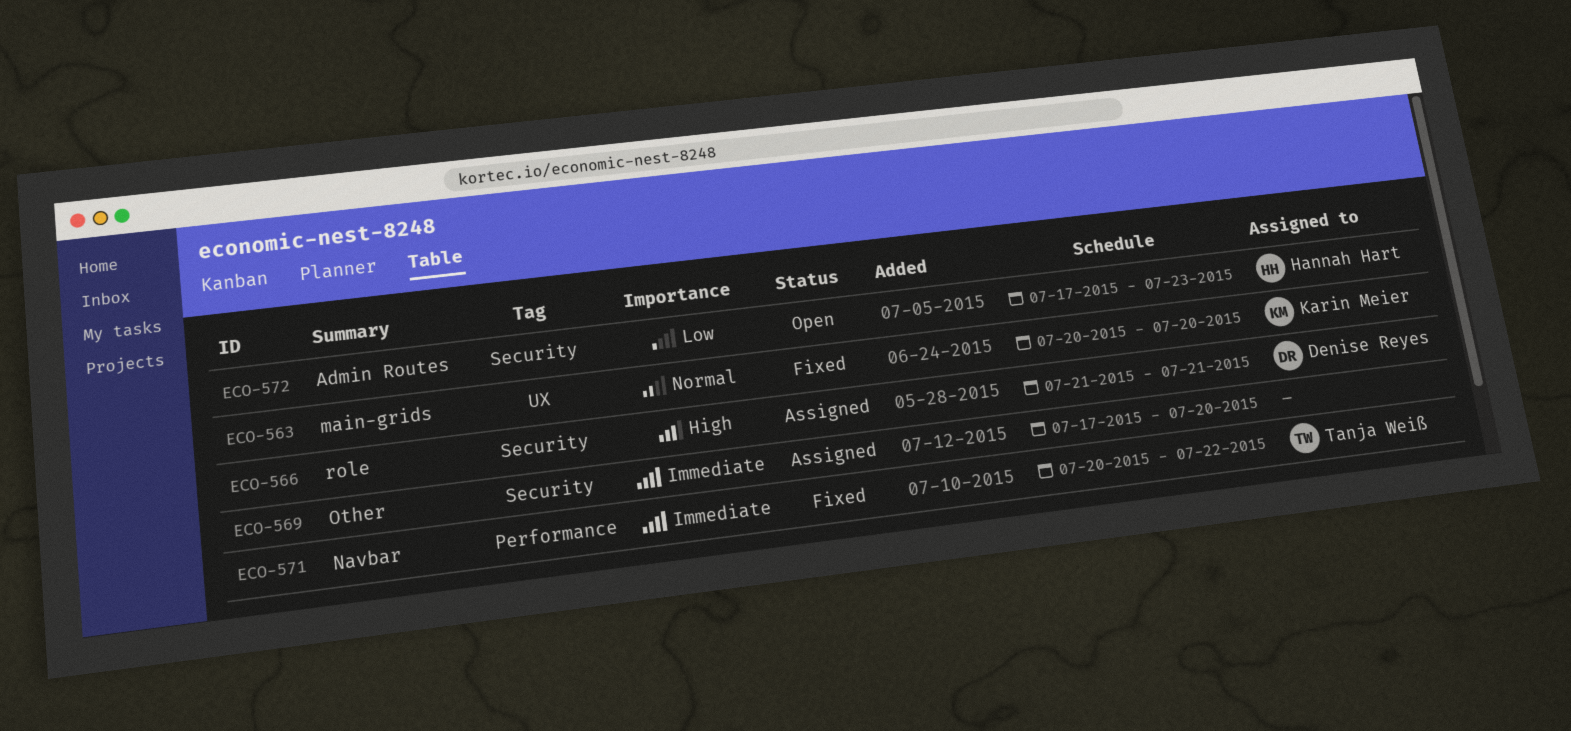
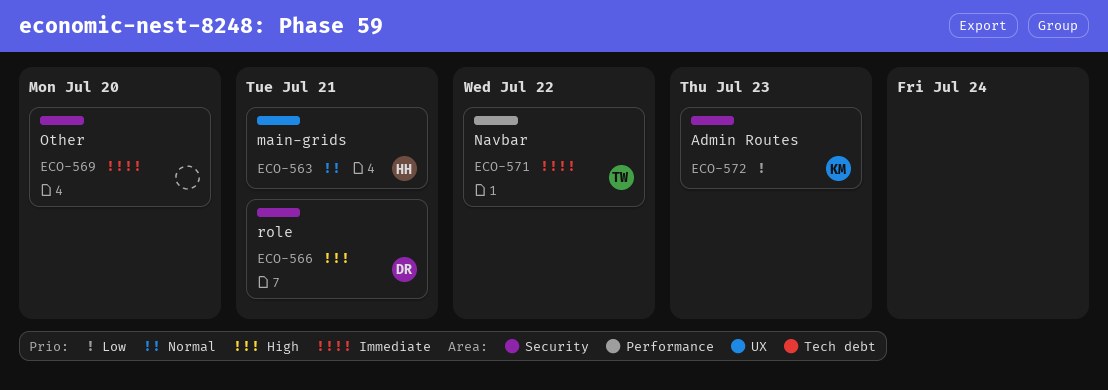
ECO-563, owner: Karin Meier -> Hannah Hart
ECO-563, due: Jul 20 -> Jul 21
ECO-572, owner: Hannah Hart -> Karin Meier

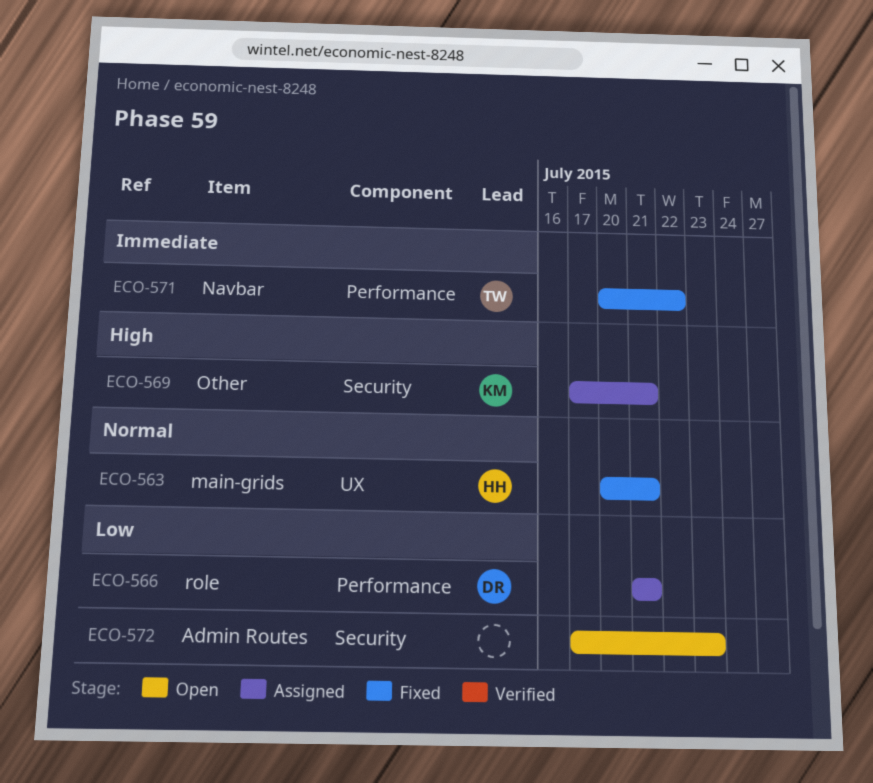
ECO-566, priority: High -> Low
ECO-566, label: Security -> Performance
ECO-569, owner: none -> KM
ECO-569, priority: Immediate -> High
ECO-569, due: Jul 20 -> Jul 21
ECO-572, owner: KM -> none

